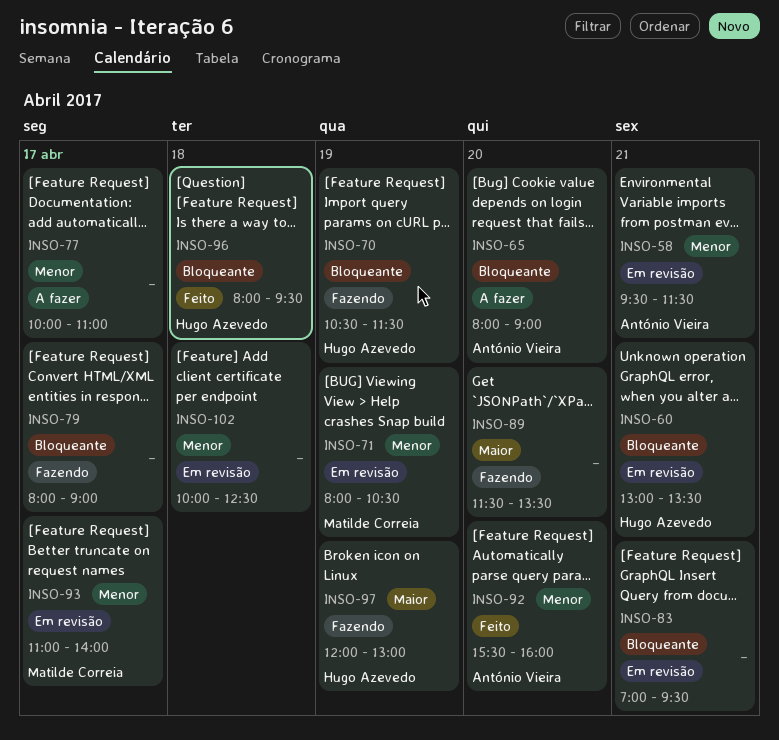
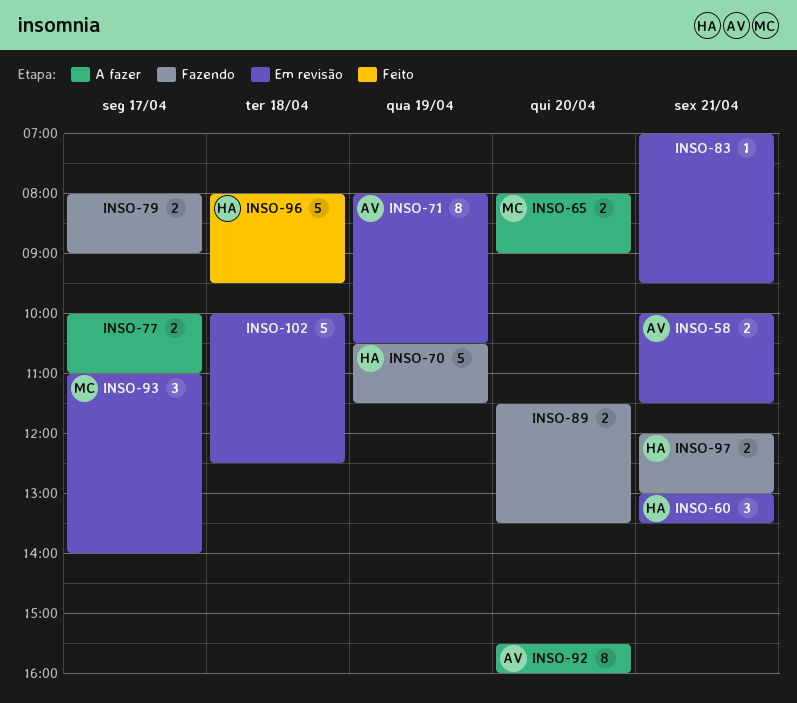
INSO-58, begins: 09:30 -> 10:00
INSO-65, owner: António Vieira -> Matilde Correia
INSO-71, owner: Matilde Correia -> António Vieira
INSO-92, status: Feito -> A fazer
INSO-97, day: Apr 19 -> Apr 21

